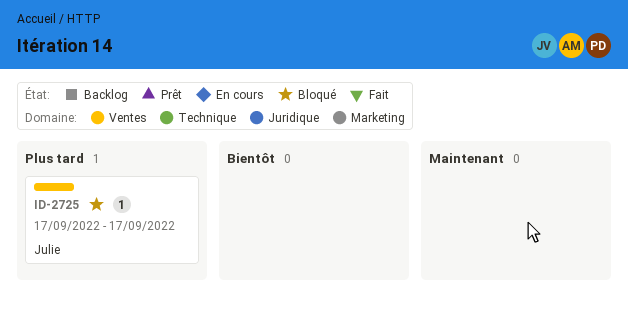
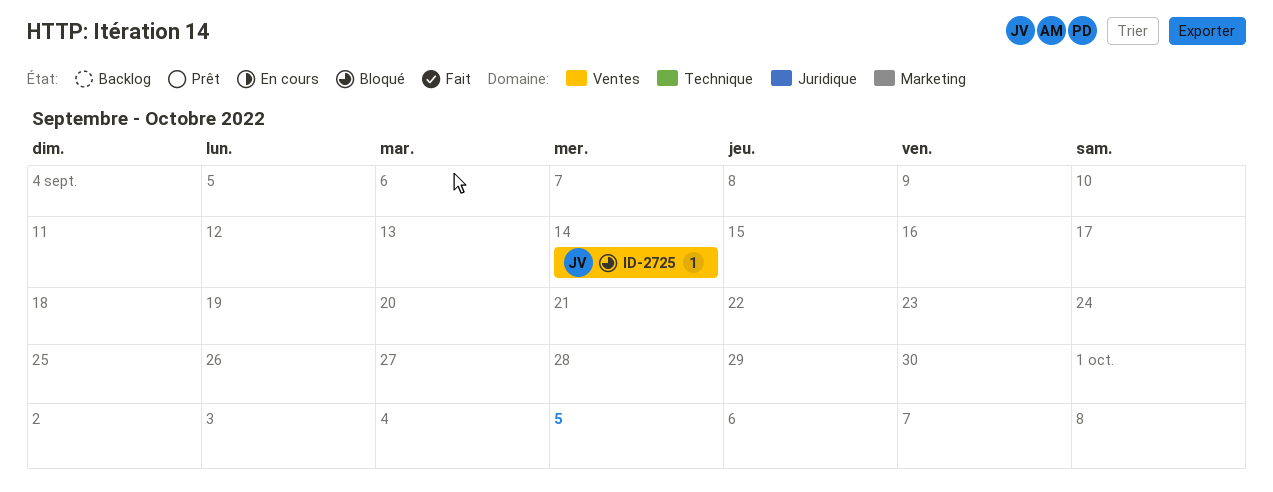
ID-2725, start: Sep 17 -> Sep 14
ID-2725, due: Sep 17 -> Sep 14

